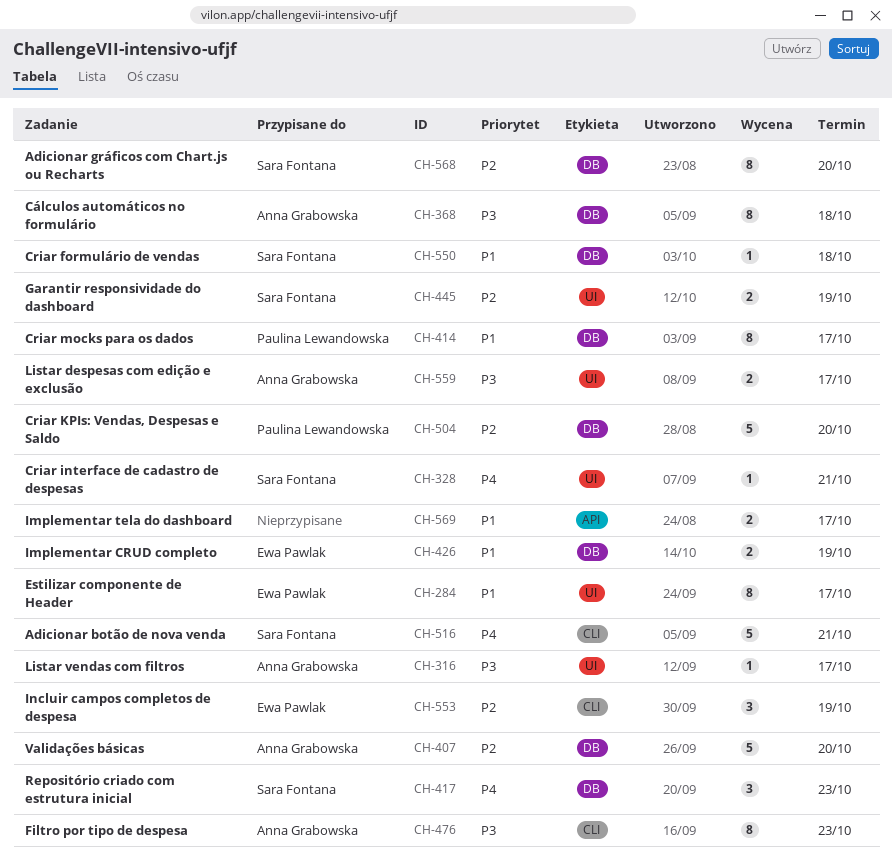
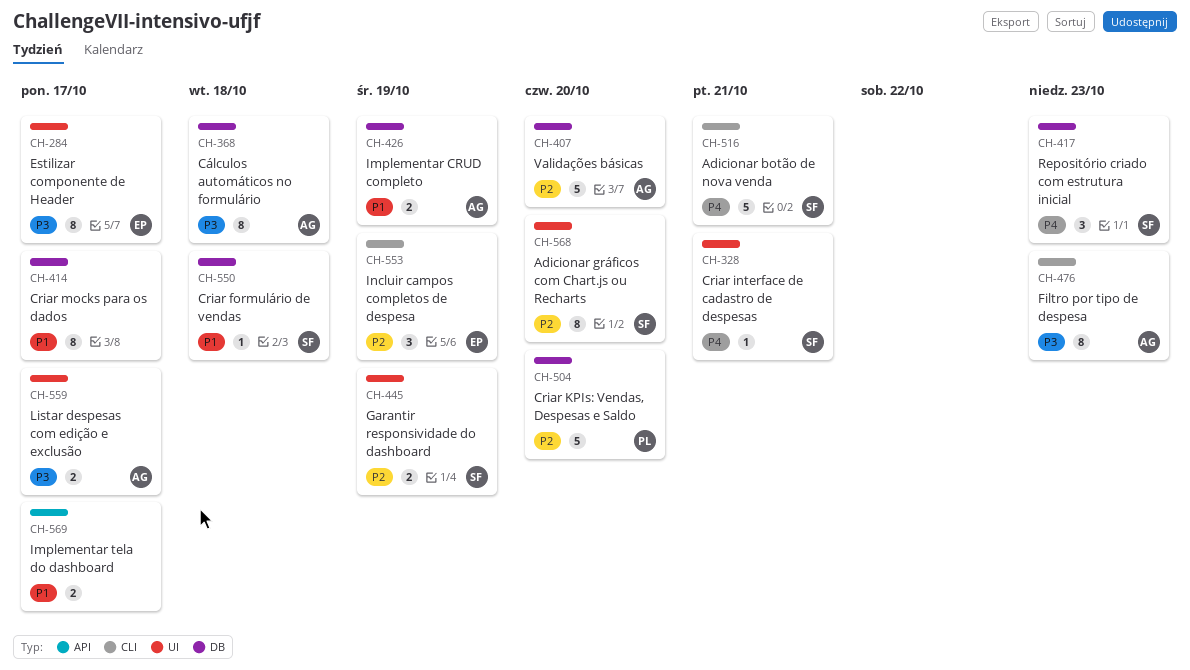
CH-284, priority: P1 -> P3
CH-316: present -> none
CH-414, owner: Paulina Lewandowska -> none
CH-426, owner: Ewa Pawlak -> Anna Grabowska
CH-568, label: DB -> UI

